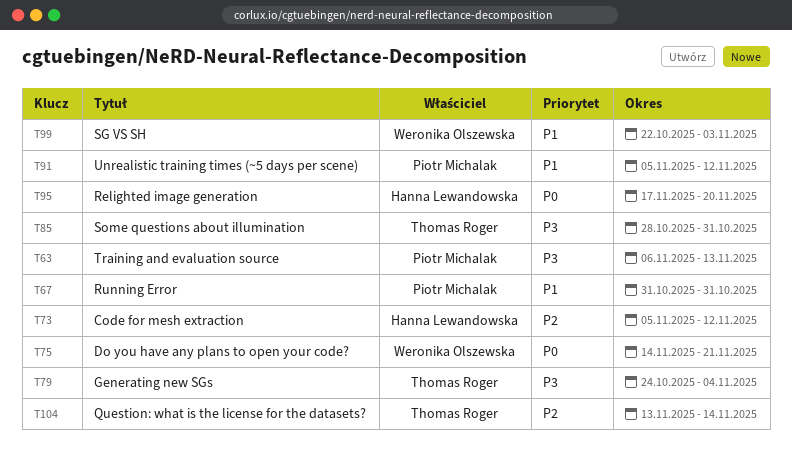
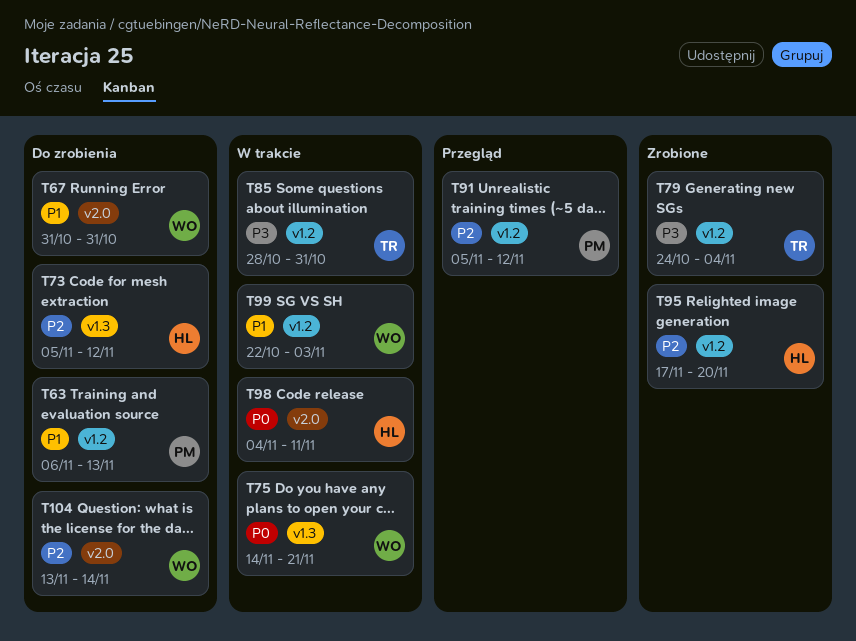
T63, priority: P3 -> P1
T67, owner: Piotr Michalak -> Weronika Olszewska
T91, priority: P1 -> P2
T95, priority: P0 -> P2
T98: none -> present
T104, owner: Thomas Roger -> Weronika Olszewska

